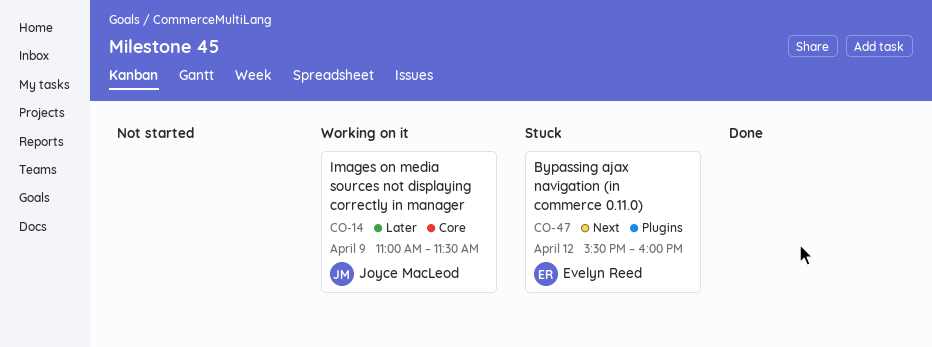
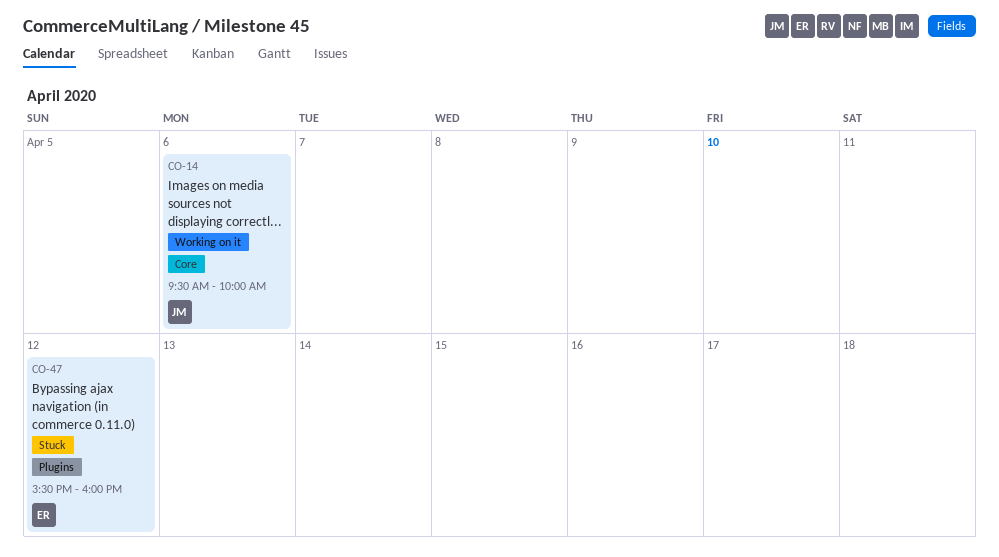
CO-14, day: Apr 9 -> Apr 6
CO-14, begins: 11:00 -> 09:30
CO-14, ends: 11:30 -> 10:00

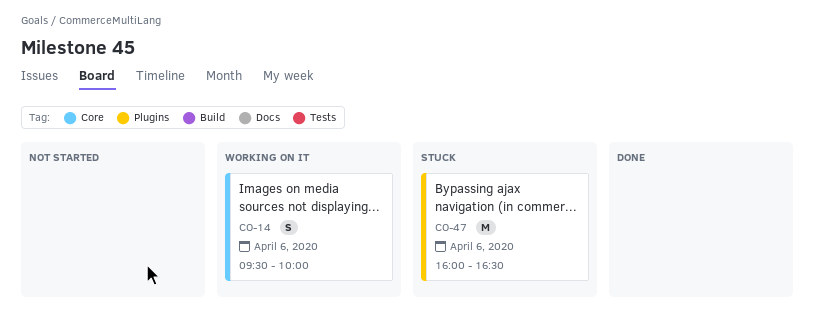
CO-47, day: Apr 12 -> Apr 6
CO-47, begins: 15:30 -> 16:00
CO-47, ends: 16:00 -> 16:30

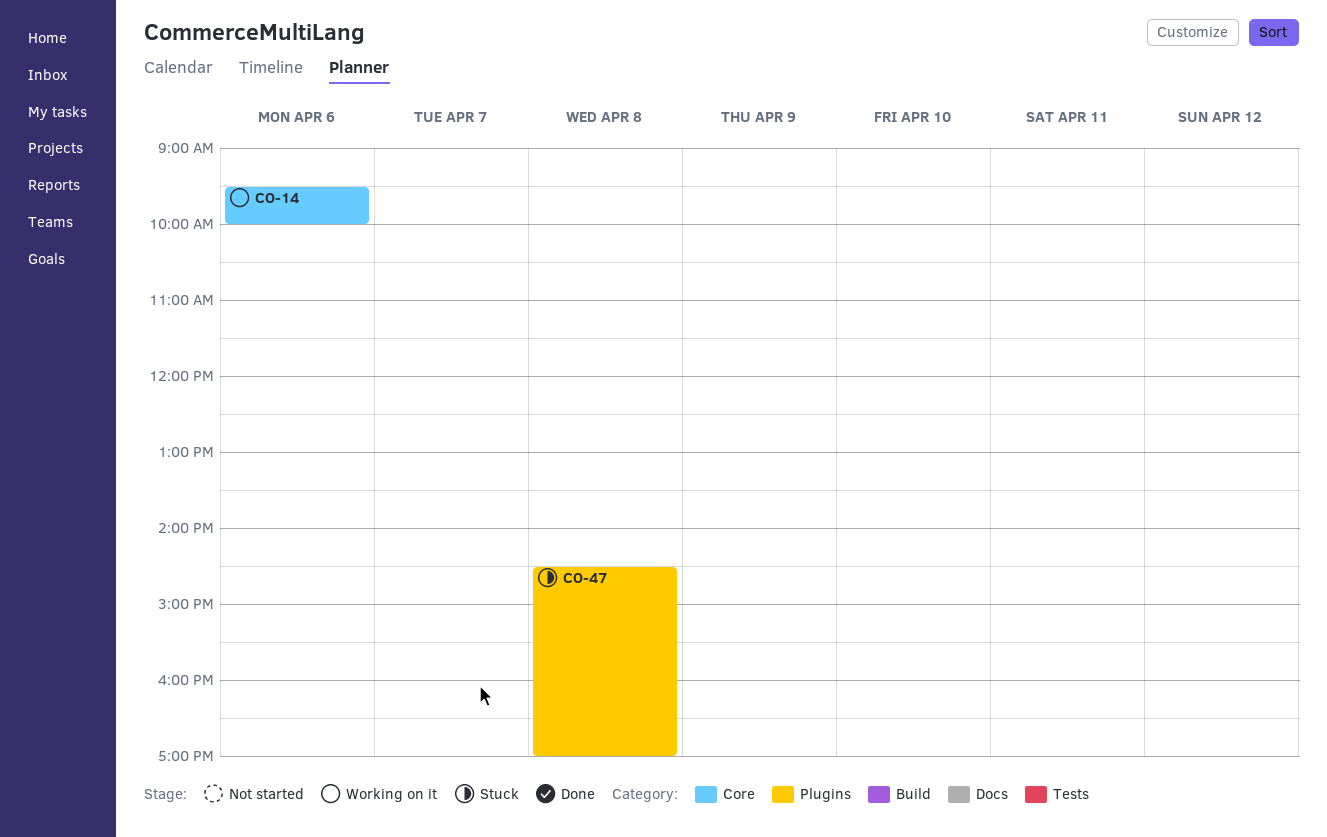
CO-47, day: Apr 6 -> Apr 8
CO-47, begins: 16:00 -> 14:30
CO-47, ends: 16:30 -> 17:00

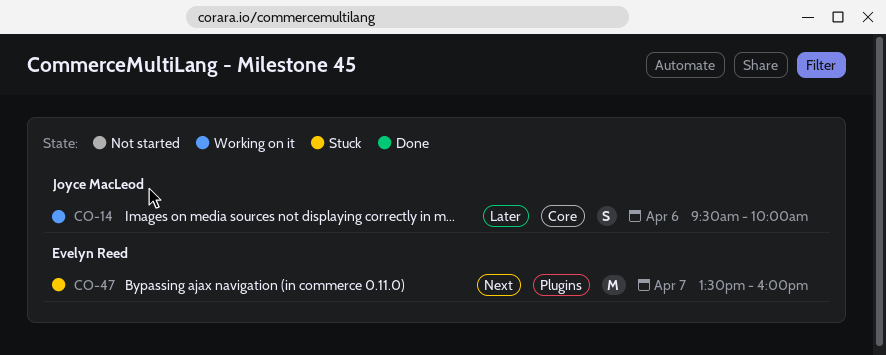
CO-47, day: Apr 8 -> Apr 7
CO-47, begins: 14:30 -> 13:30
CO-47, ends: 17:00 -> 16:00

